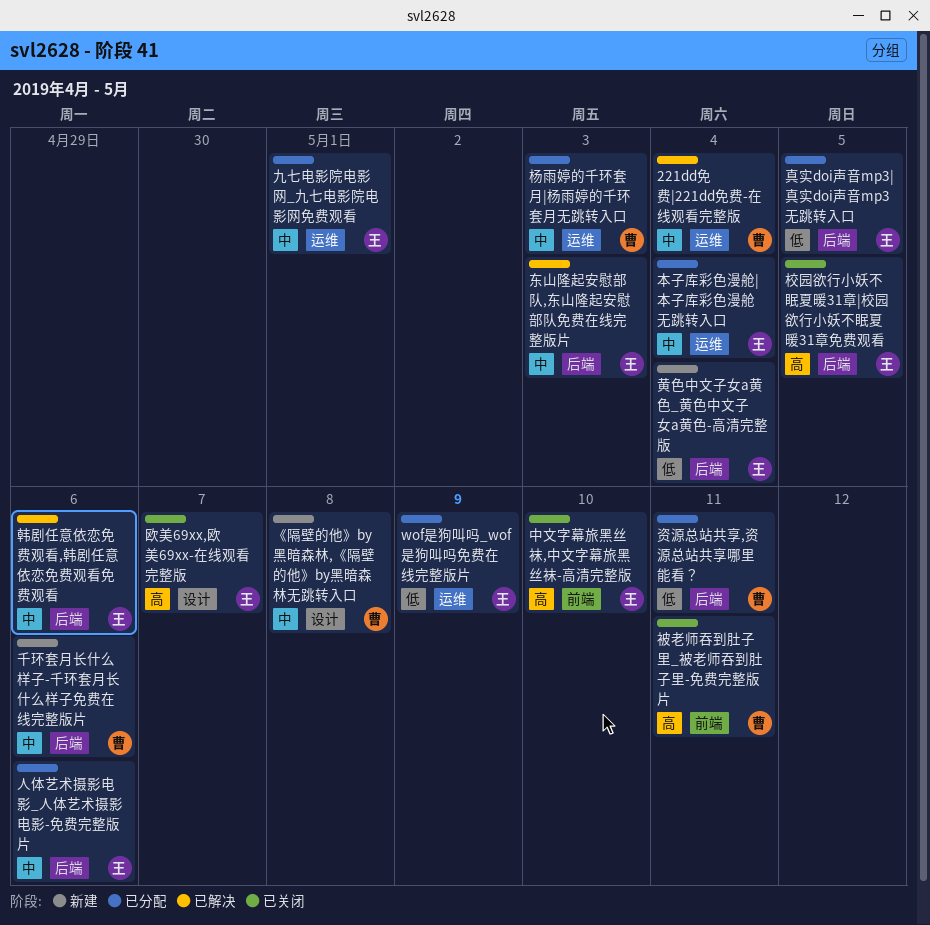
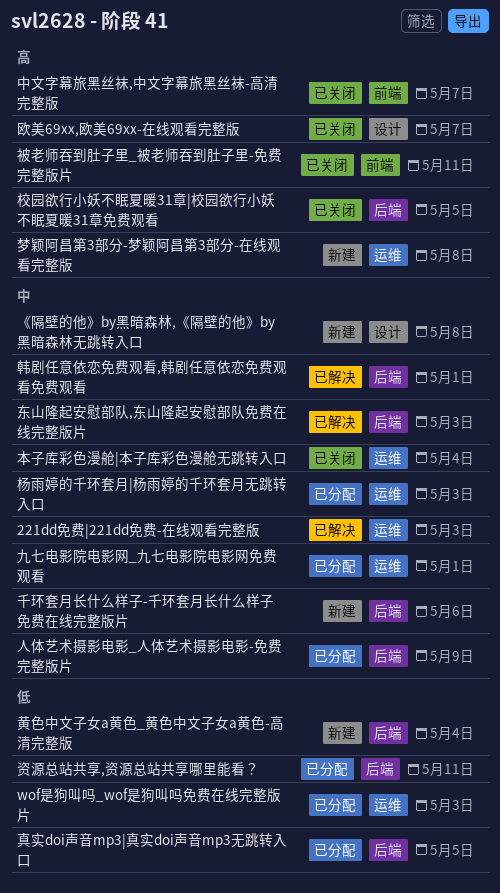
221dd免费|221dd免费-在线观看完整版, due: May 4 -> May 3
wof是狗叫吗_wof是狗叫吗免费在线完整版片, due: May 9 -> May 3
中文字幕旅黑丝袜,中文字幕旅黑丝袜-高清完整版, due: May 10 -> May 7
人体艺术摄影电影_人体艺术摄影电影-免费完整版片, due: May 6 -> May 9
本子库彩色漫舱|本子库彩色漫舱无跳转入口, status: 已分配 -> 已关闭
梦颖阿昌第3部分-梦颖阿昌第3部分-在线观看完整版: none -> present
韩剧任意依恋免费观看,韩剧任意依恋免费观看免费观看, due: May 6 -> May 1

